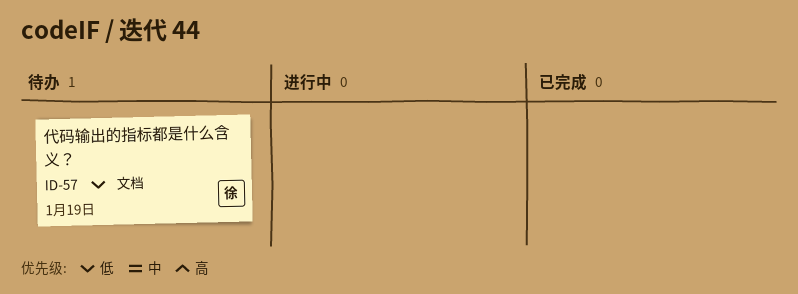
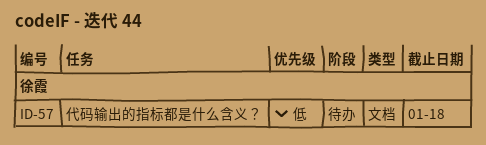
ID-57, due: Jan 19 -> Jan 18

